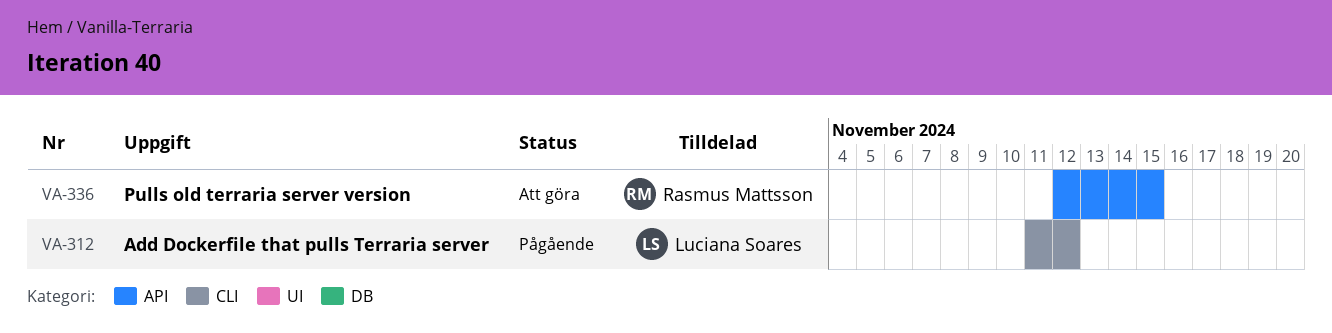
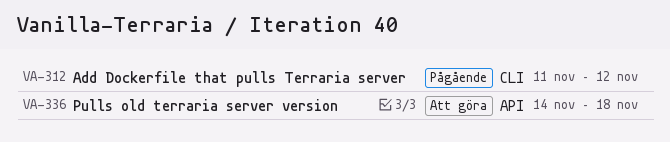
VA-336, start: Nov 12 -> Nov 14
VA-336, due: Nov 15 -> Nov 18

